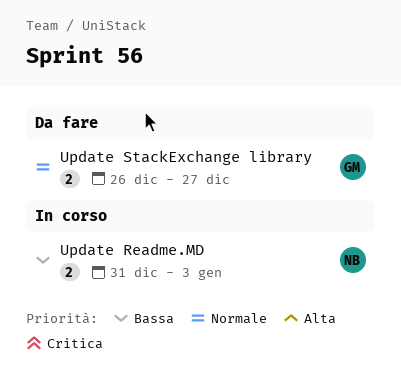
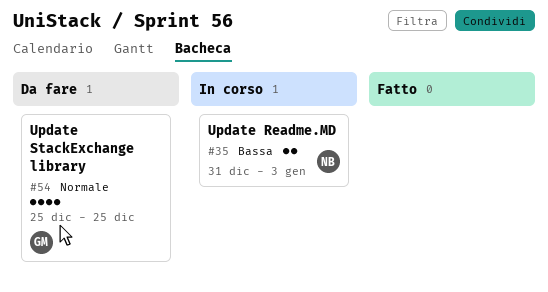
Update StackExchange library, estimate: 2 -> 4
Update StackExchange library, start: Dec 26 -> Dec 25
Update StackExchange library, due: Dec 27 -> Dec 25

